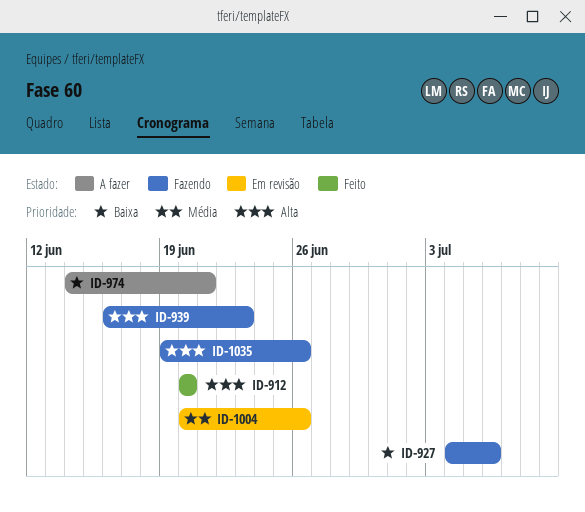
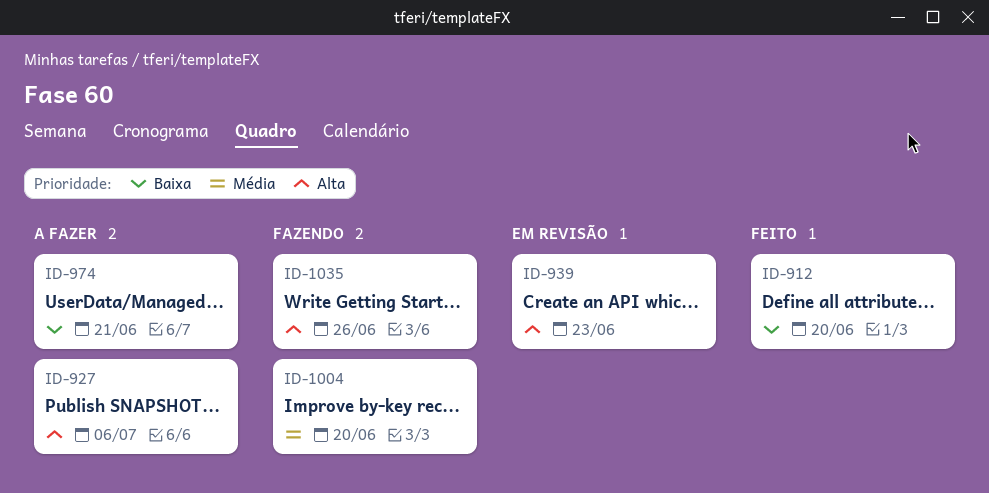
ID-912, priority: Alta -> Baixa
ID-927, status: Fazendo -> A fazer
ID-927, priority: Baixa -> Alta
ID-939, status: Fazendo -> Em revisão
ID-1004, status: Em revisão -> Fazendo
ID-1004, due: Jun 26 -> Jun 20

